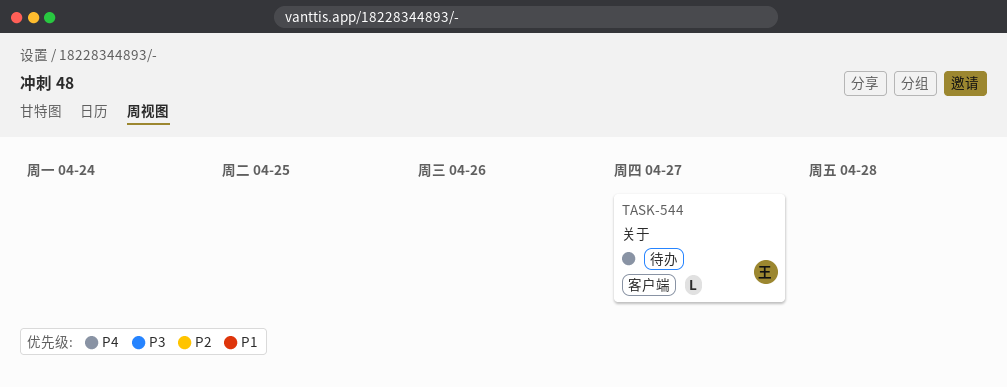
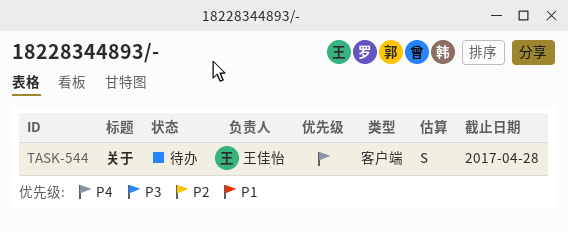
TASK-544, estimate: L -> S
TASK-544, due: Apr 27 -> Apr 28

